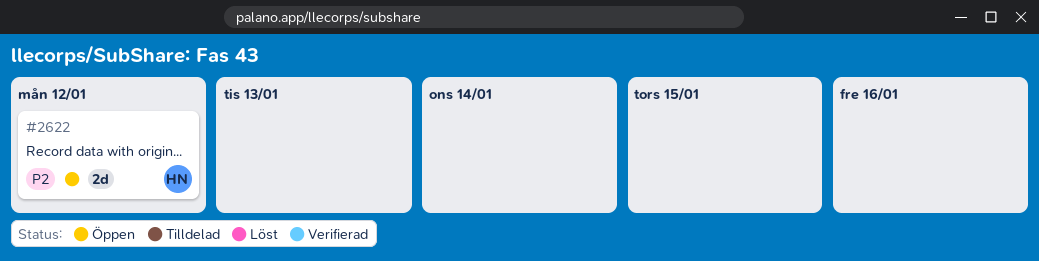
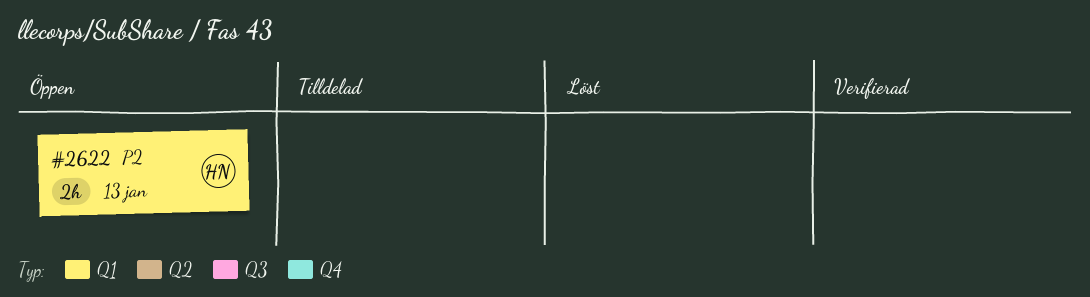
#2622, estimate: 2d -> 2h
#2622, due: Jan 12 -> Jan 13

